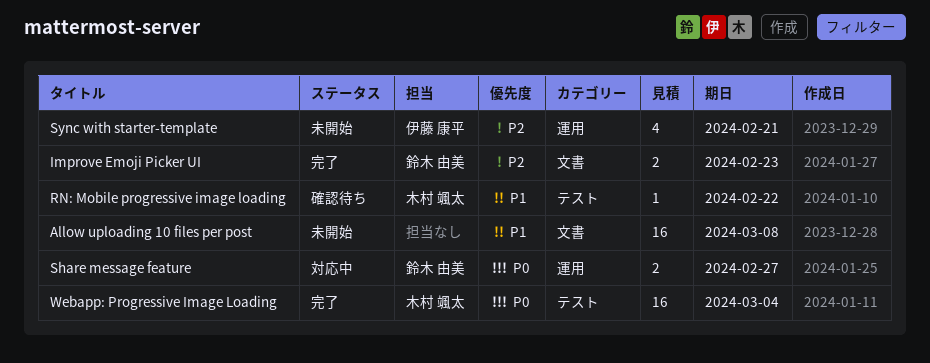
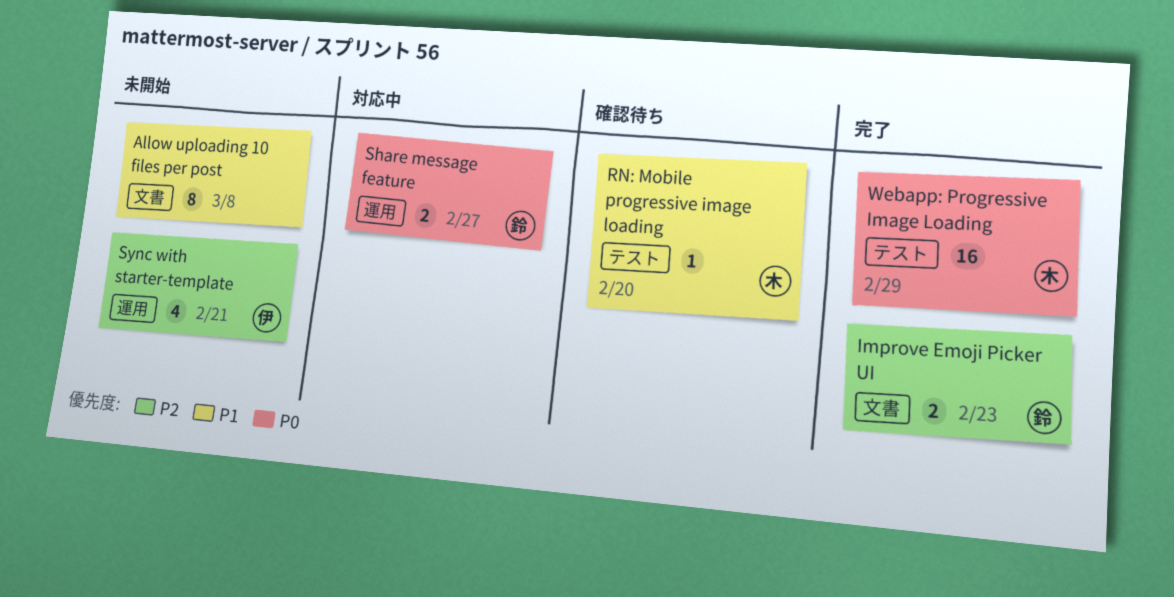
Allow uploading 10 files per post, estimate: 16 -> 8
RN: Mobile progressive image loading, due: Feb 22 -> Feb 20
Webapp: Progressive Image Loading, due: Mar 4 -> Feb 29

